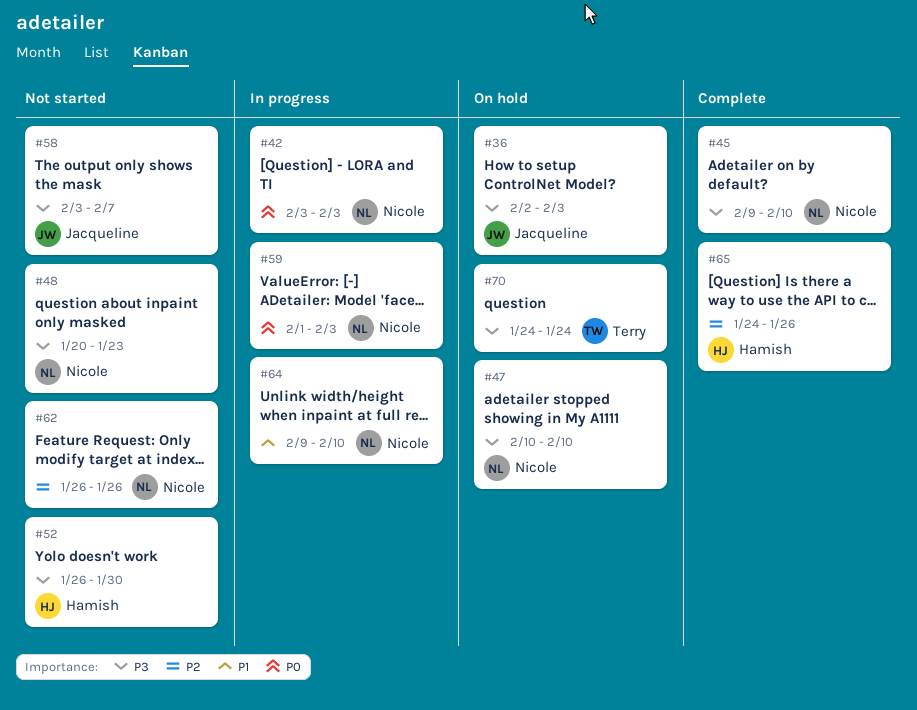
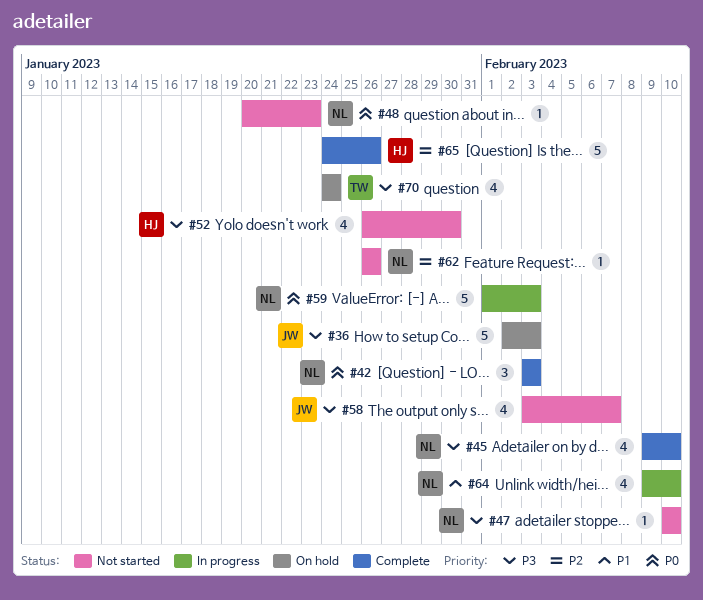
#42, status: In progress -> Complete
#47, status: On hold -> Not started
#48, priority: P3 -> P0

